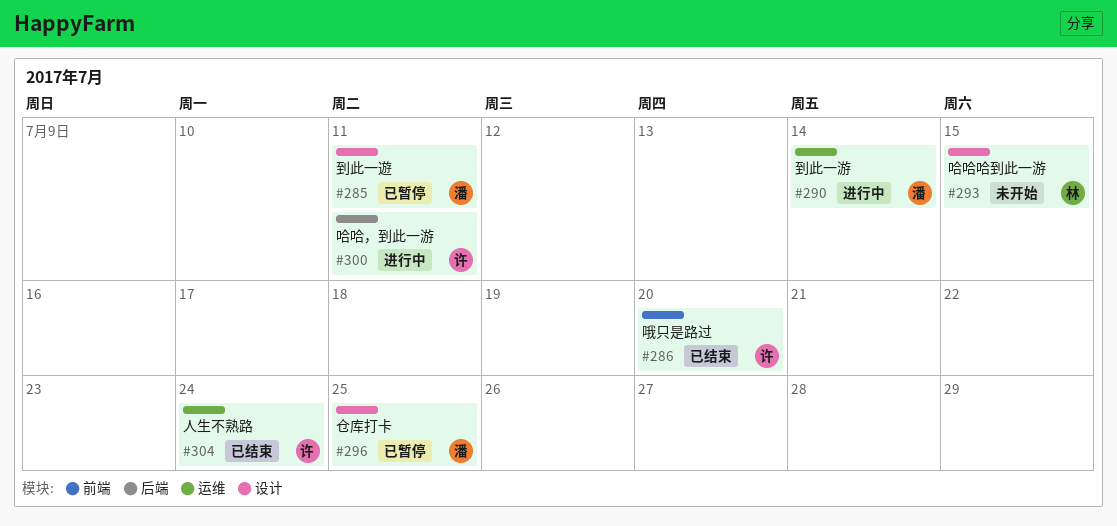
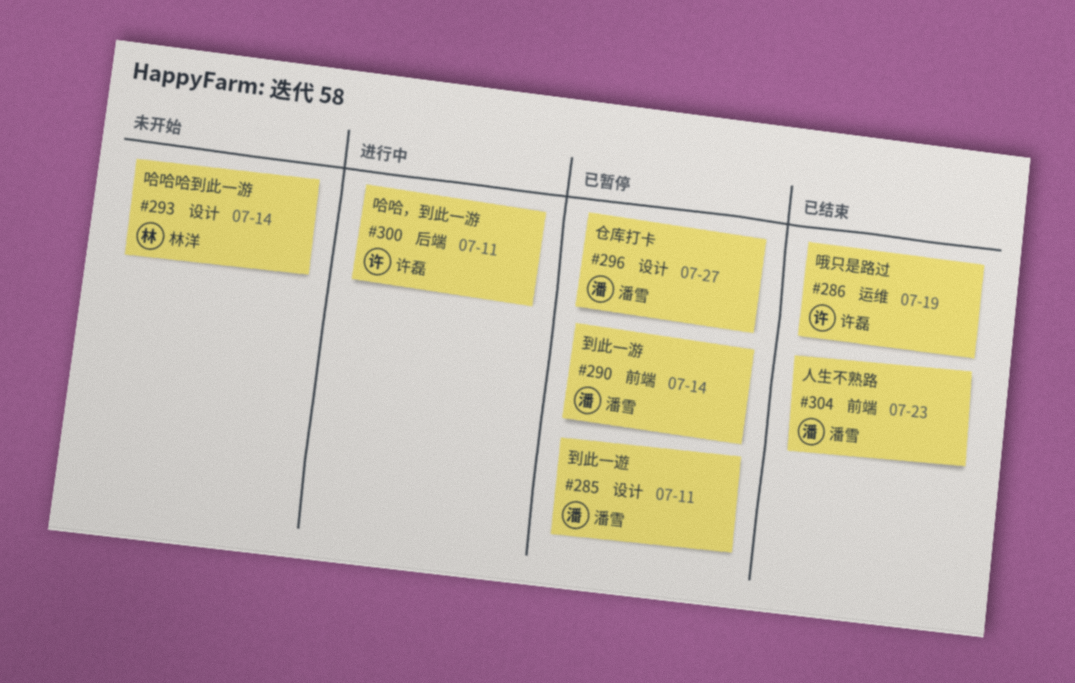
#286, label: 前端 -> 运维
#286, due: Jul 20 -> Jul 19
#290, status: 进行中 -> 已暂停
#290, label: 运维 -> 前端
#293, due: Jul 15 -> Jul 14
#296, due: Jul 25 -> Jul 27
#304, owner: 许磊 -> 潘雪
#304, label: 运维 -> 前端
#304, due: Jul 24 -> Jul 23

